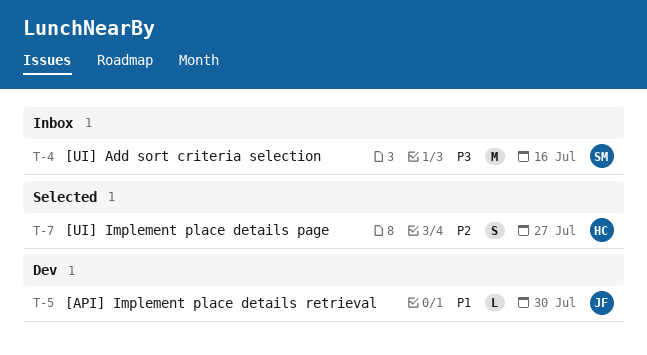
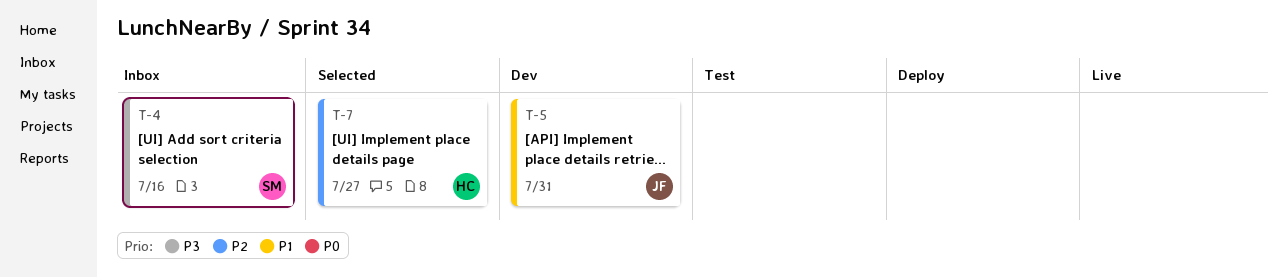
T-5, due: Jul 30 -> Jul 31

